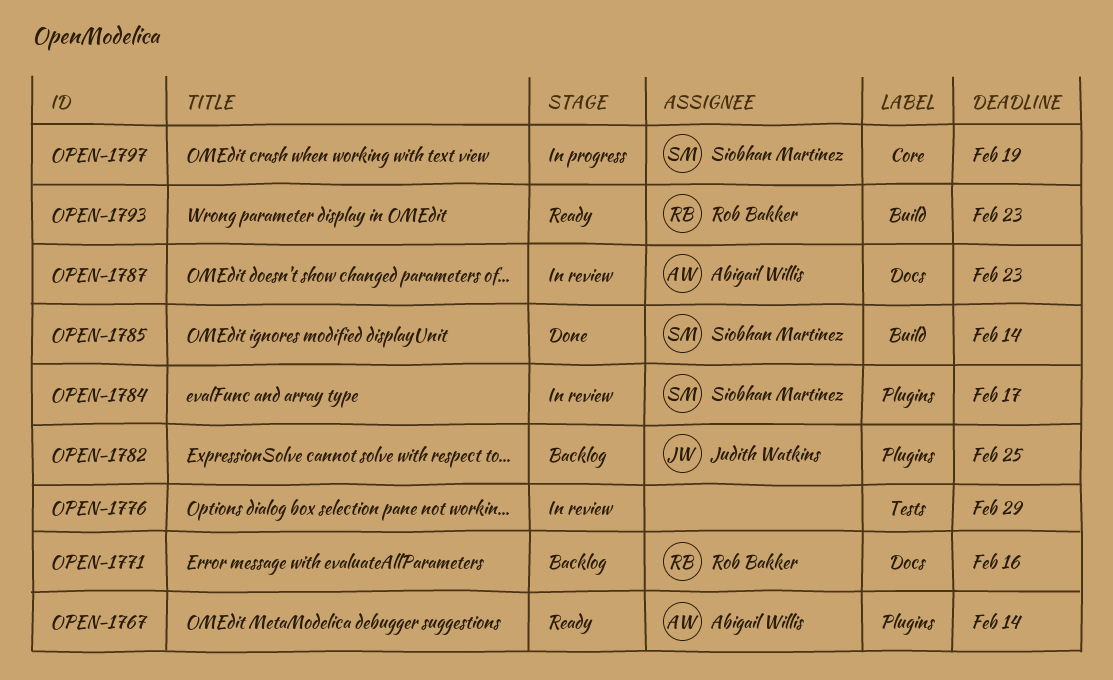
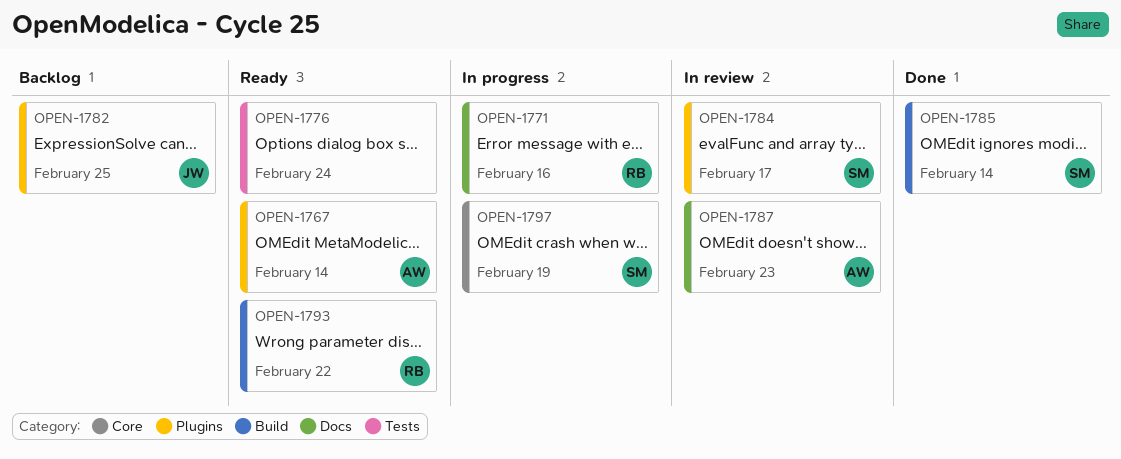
OPEN-1771, status: Backlog -> In progress
OPEN-1776, status: In review -> Ready
OPEN-1776, due: Feb 29 -> Feb 24
OPEN-1793, due: Feb 23 -> Feb 22

